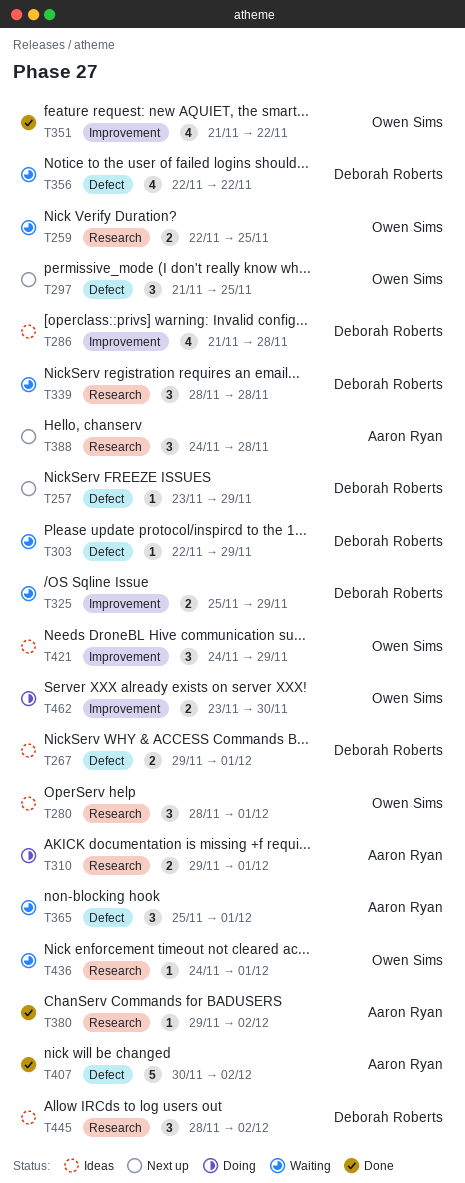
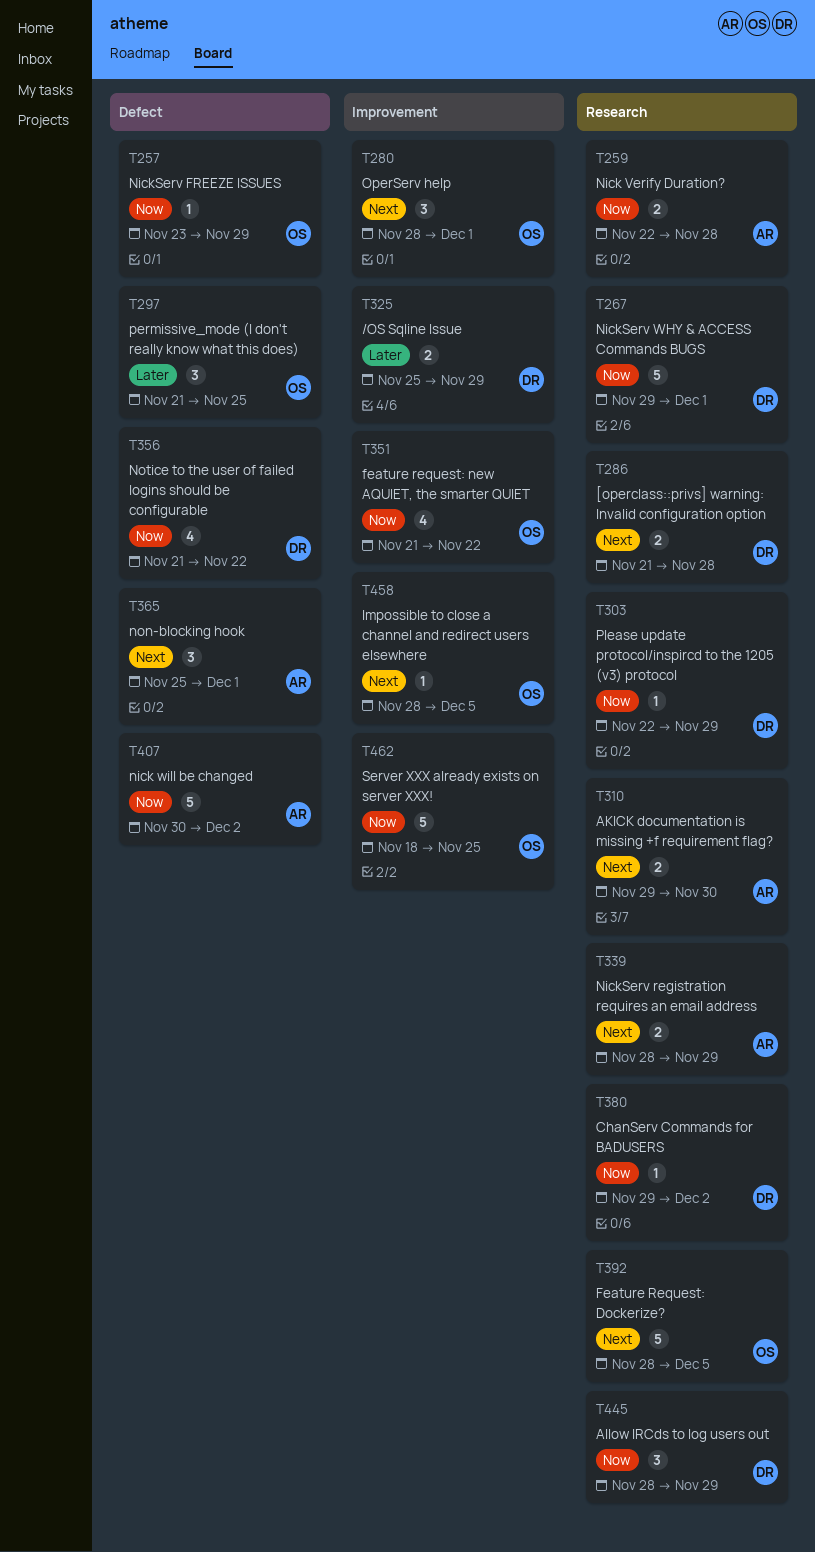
T257, owner: Deborah Roberts -> Owen Sims
T259, owner: Owen Sims -> Aaron Ryan
T259, due: Nov 25 -> Nov 28
T267, label: Defect -> Research
T267, estimate: 2 -> 5
T280, label: Research -> Improvement
T286, label: Improvement -> Research
T286, estimate: 4 -> 2
T303, label: Defect -> Research
T310, due: Dec 1 -> Nov 30
T339, owner: Deborah Roberts -> Aaron Ryan
T339, estimate: 3 -> 2
T339, due: Nov 28 -> Nov 29
T356, start: Nov 22 -> Nov 21
T380, owner: Aaron Ryan -> Deborah Roberts
T388: present -> none
T392: none -> present
T421: present -> none
T436: present -> none
T445, due: Dec 2 -> Nov 29
T458: none -> present
T462, estimate: 2 -> 5
T462, start: Nov 23 -> Nov 18
T462, due: Nov 30 -> Nov 25

